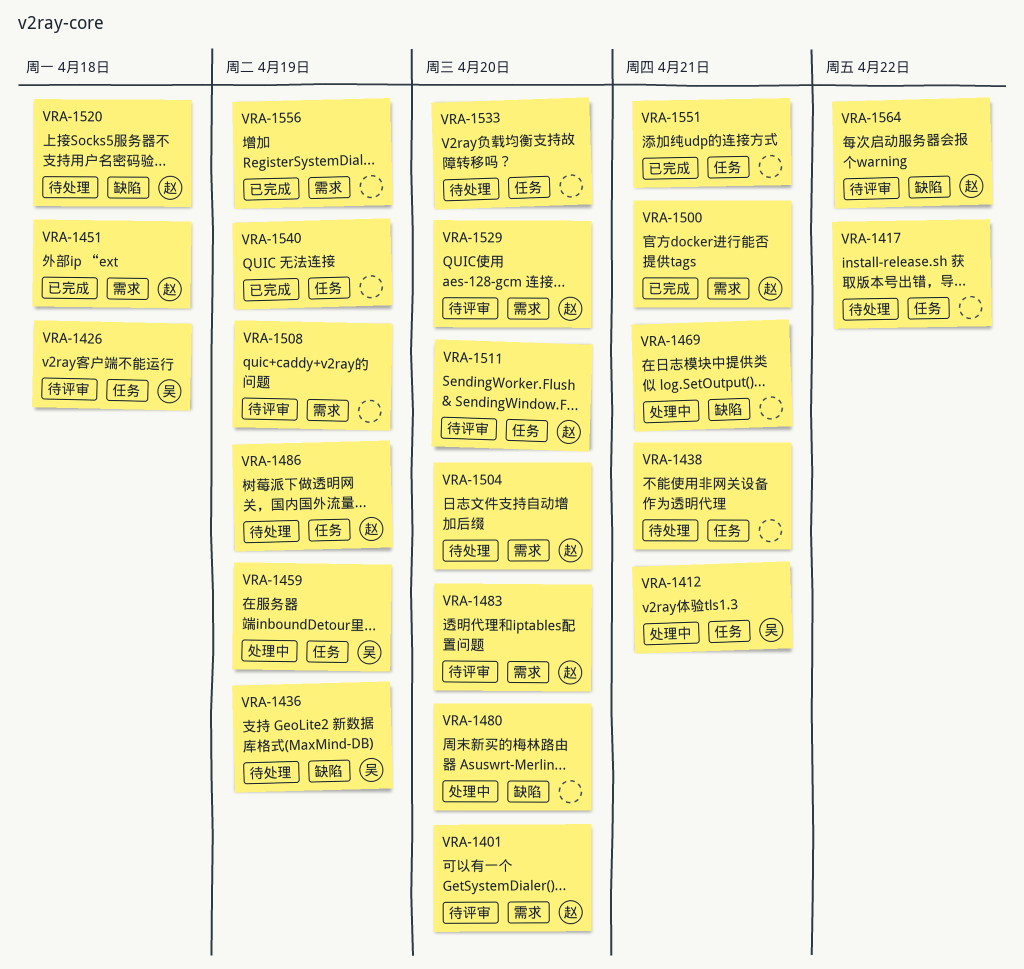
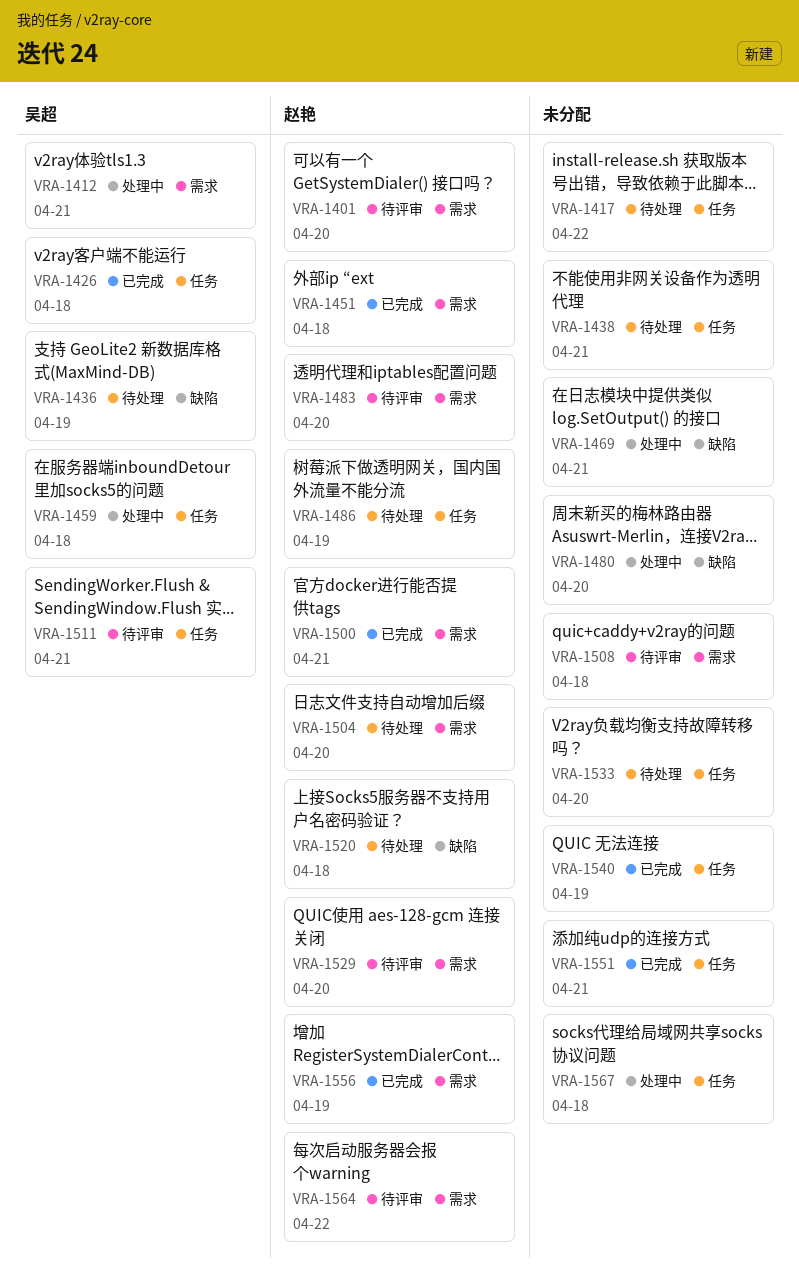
VRA-1412, label: 任务 -> 需求
VRA-1426, status: 待评审 -> 已完成
VRA-1459, due: Apr 19 -> Apr 18
VRA-1508, due: Apr 19 -> Apr 18
VRA-1511, owner: 赵艳 -> 吴超
VRA-1511, due: Apr 20 -> Apr 21
VRA-1556, owner: none -> 赵艳
VRA-1564, label: 缺陷 -> 需求
VRA-1567: none -> present

